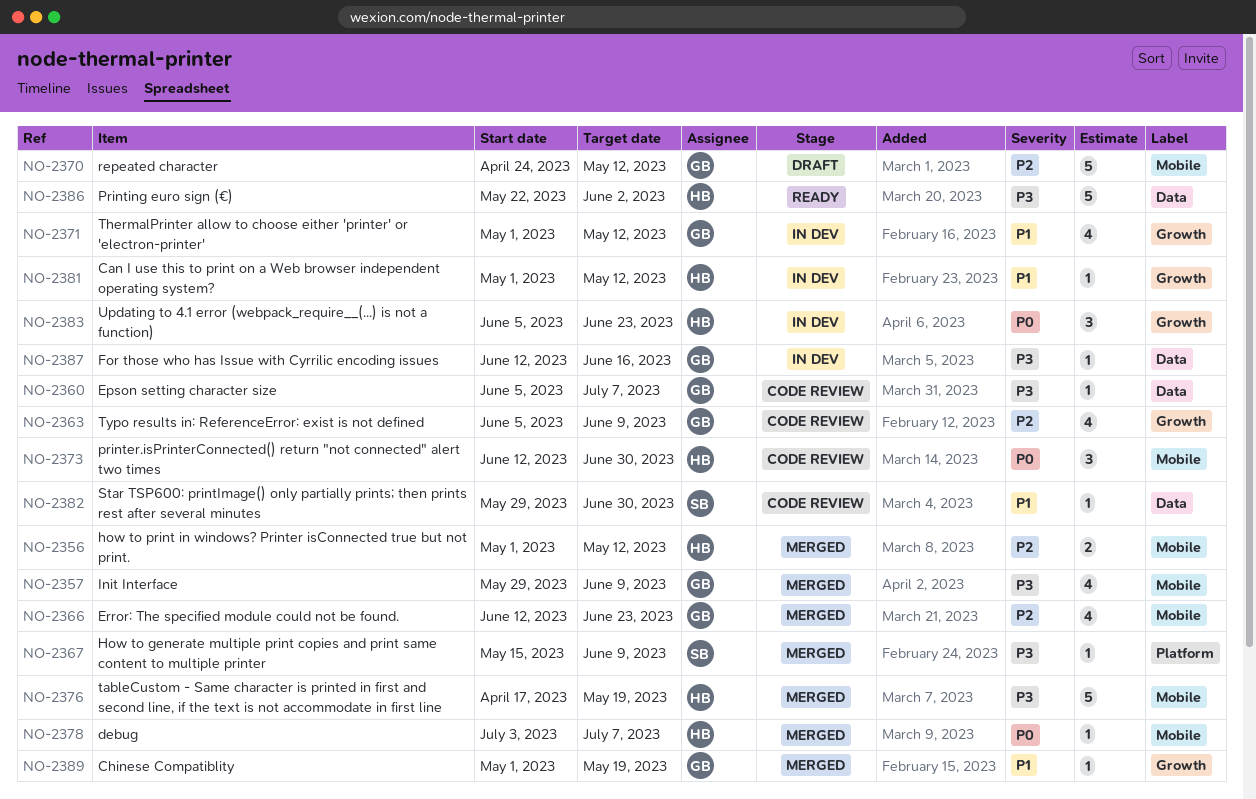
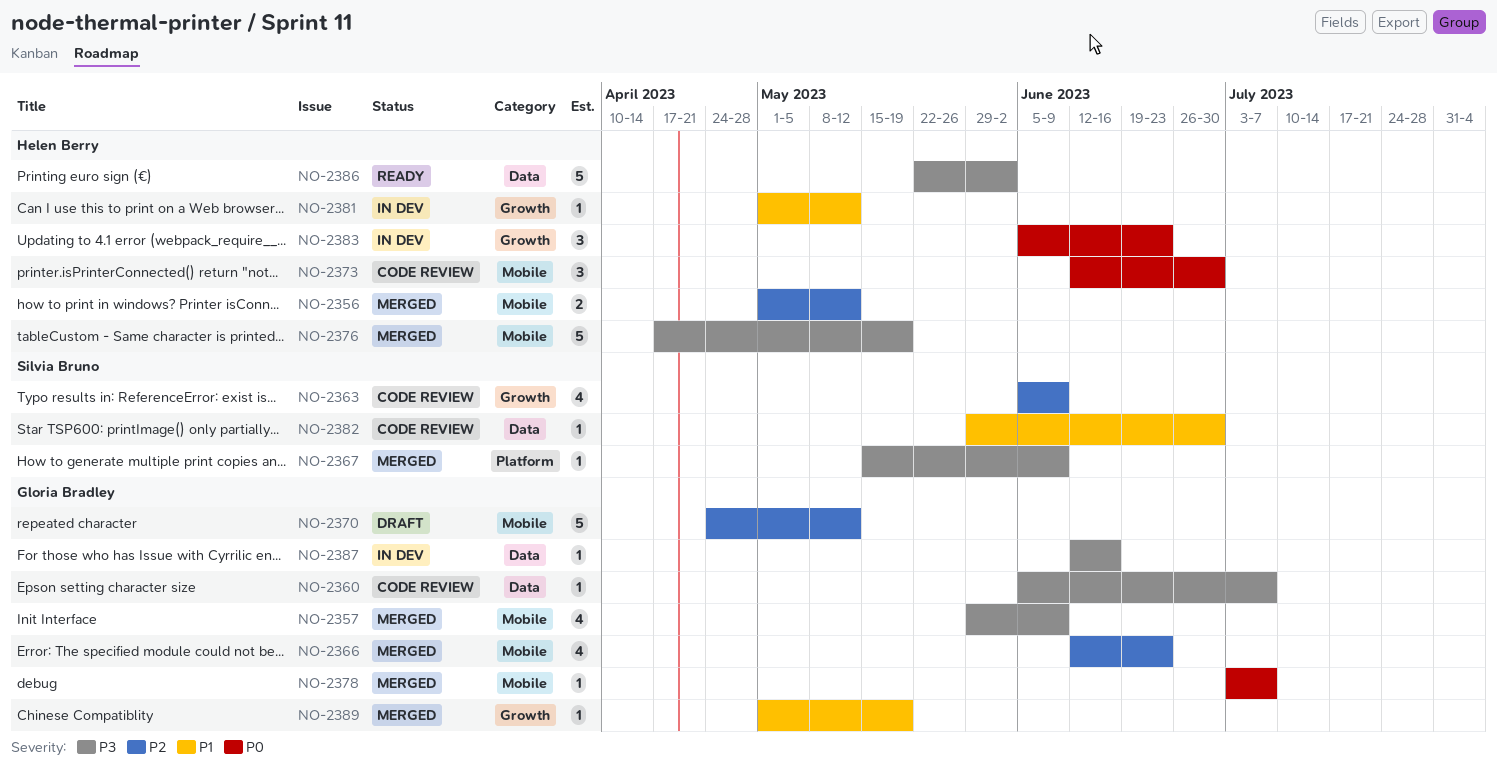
NO-2363, owner: Gloria Bradley -> Silvia Bruno
NO-2371: present -> none
NO-2378, owner: Helen Berry -> Gloria Bradley

